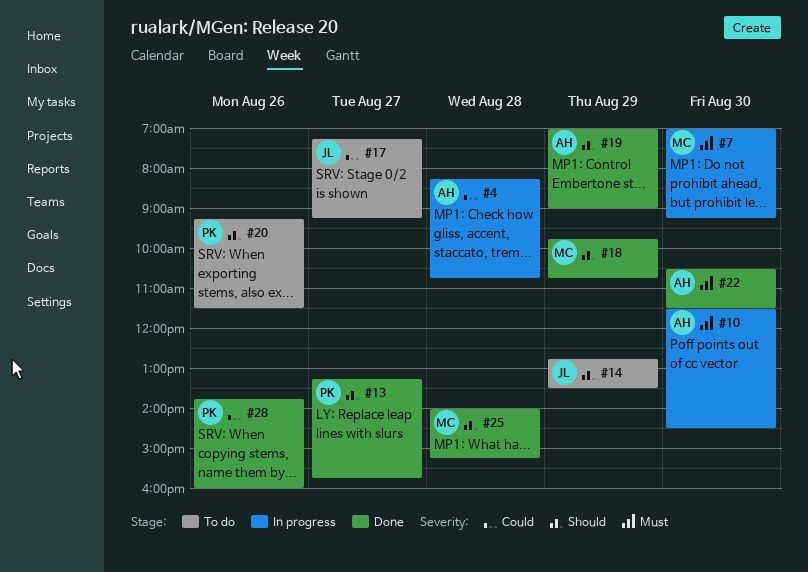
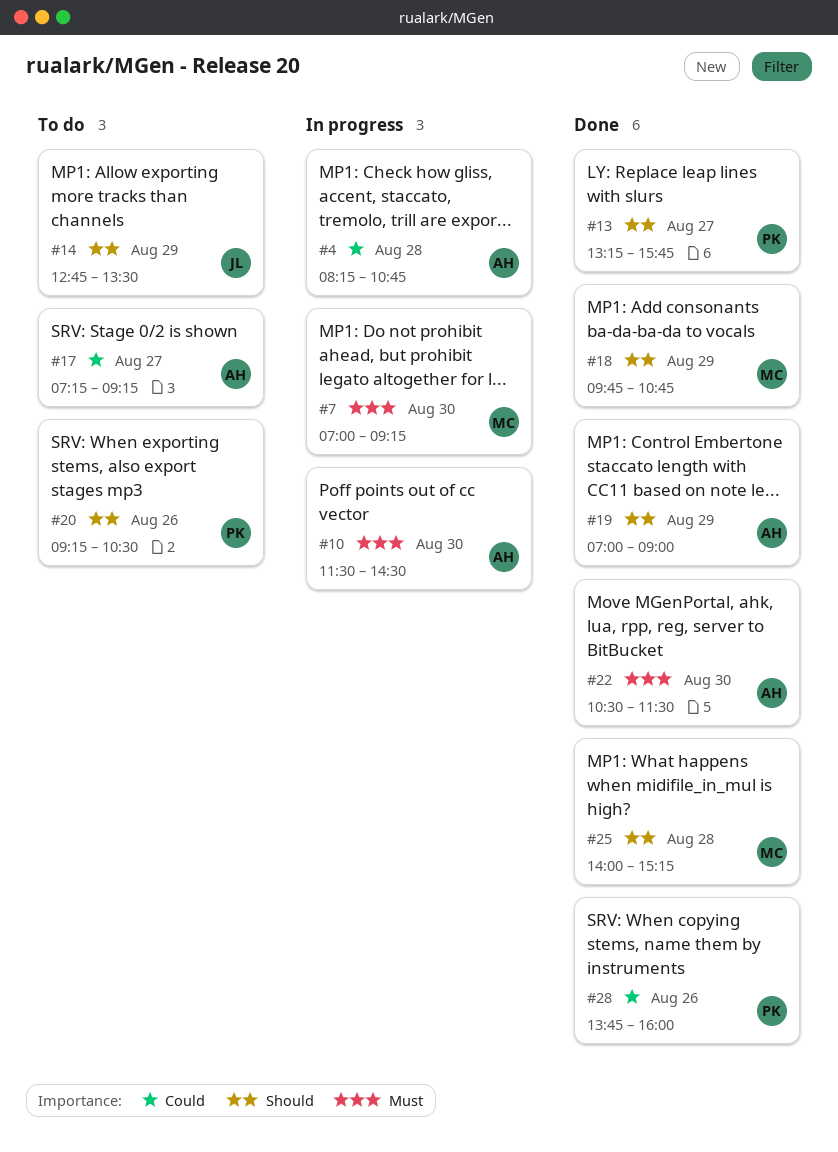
#17, owner: JL -> AH
#20, ends: 11:30 -> 10:30

